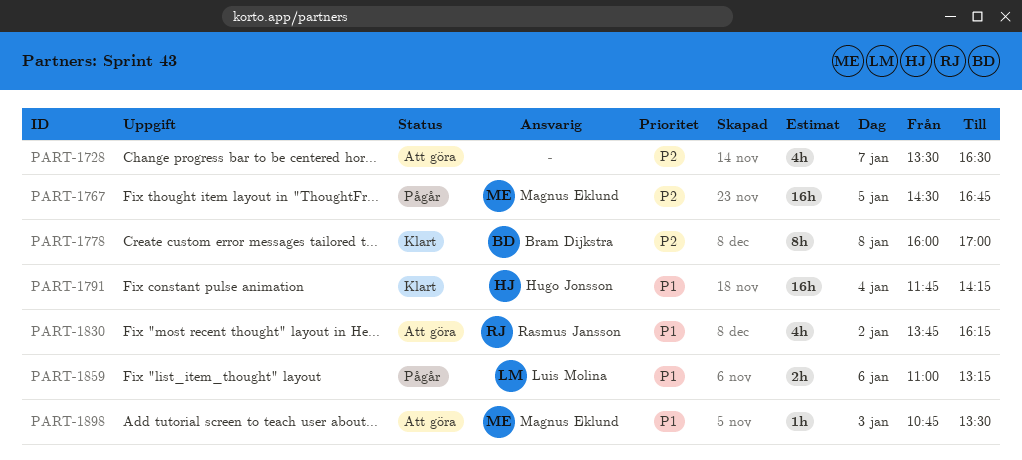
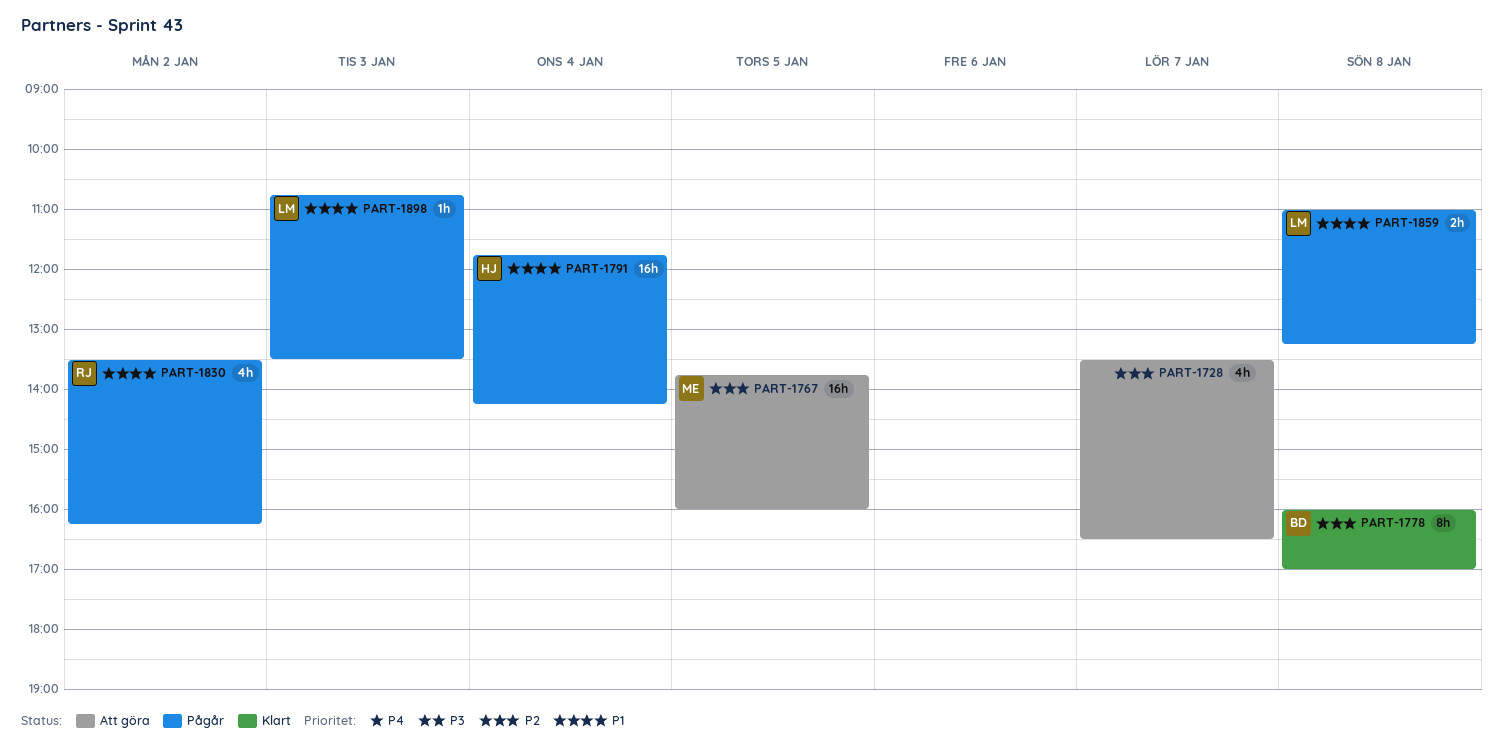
PART-1767, status: Pågår -> Att göra
PART-1767, begins: 14:30 -> 13:45
PART-1767, ends: 16:45 -> 16:00
PART-1791, status: Klart -> Pågår
PART-1830, status: Att göra -> Pågår
PART-1830, begins: 13:45 -> 13:30
PART-1859, day: Jan 6 -> Jan 8
PART-1898, status: Att göra -> Pågår
PART-1898, owner: Magnus Eklund -> Luis Molina

